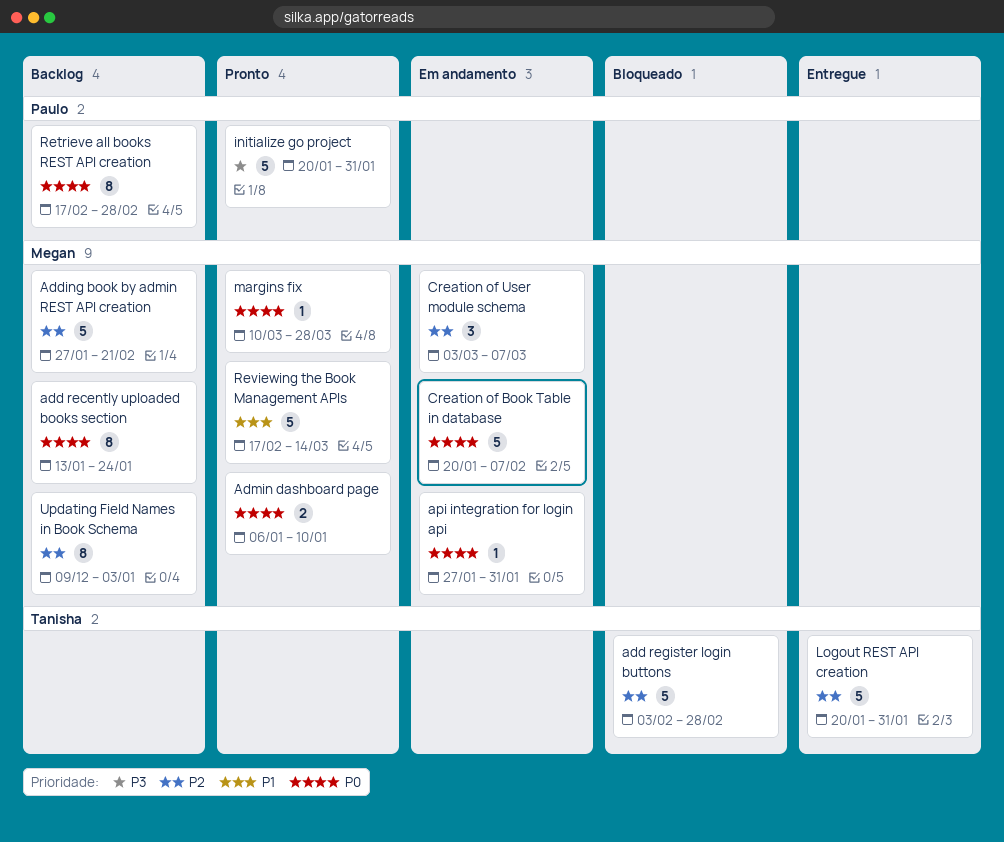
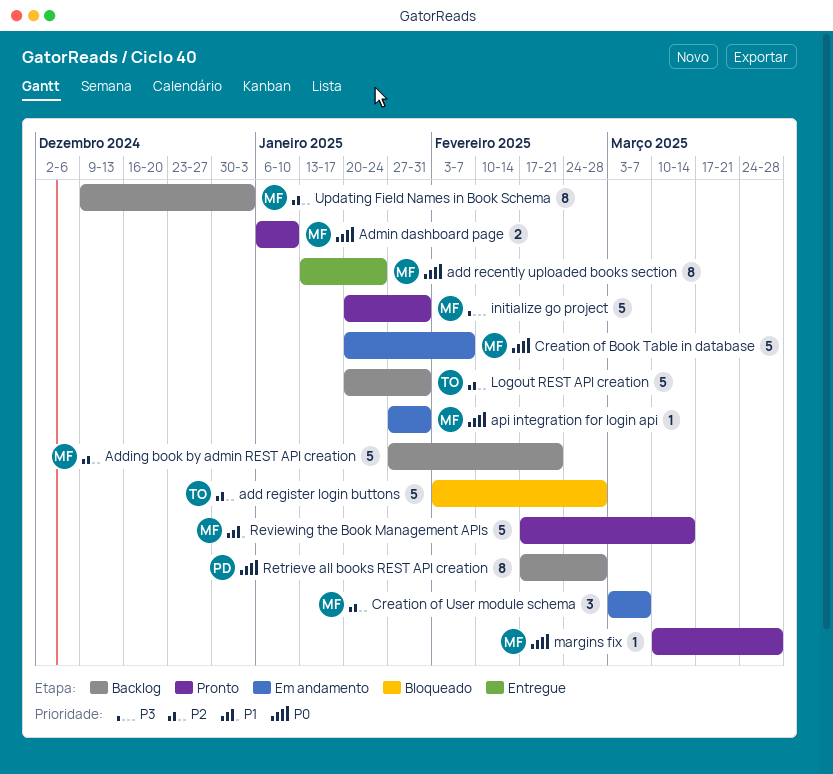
add recently uploaded books section, status: Backlog -> Entregue
initialize go project, owner: Paulo -> Megan
Logout REST API creation, status: Entregue -> Backlog

